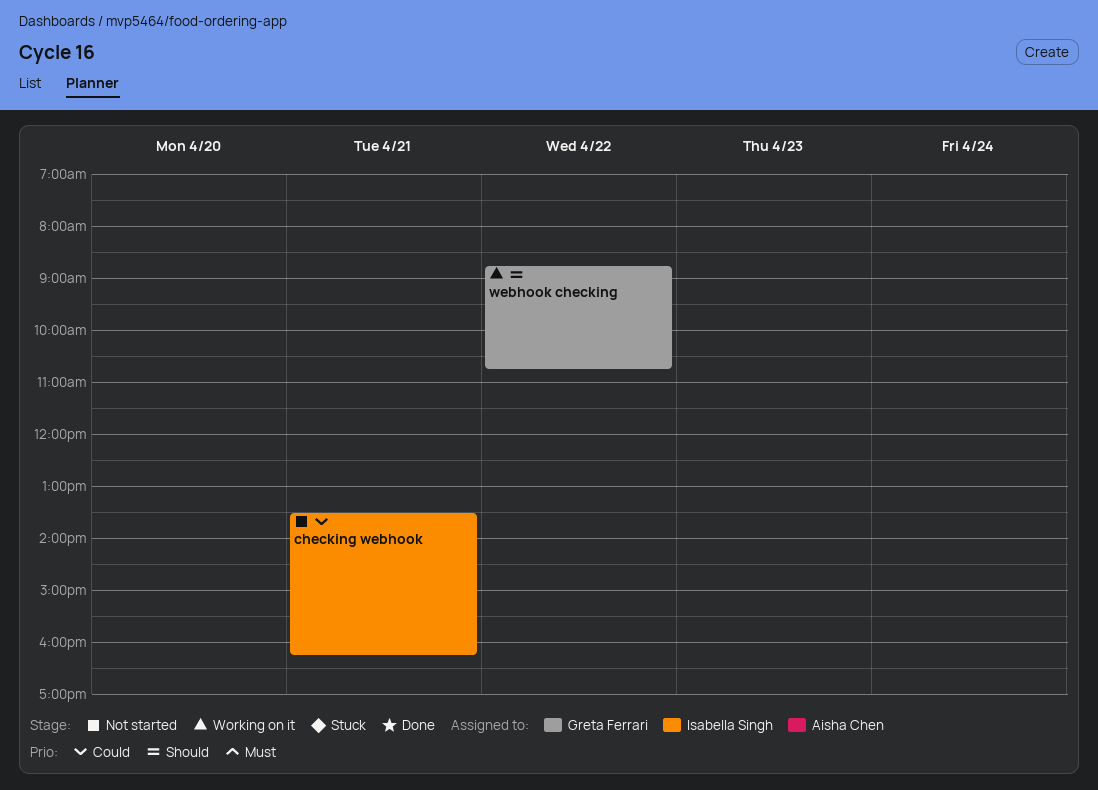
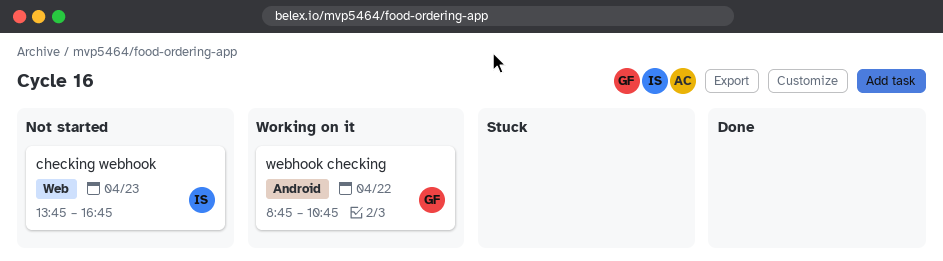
checking webhook, day: Apr 21 -> Apr 23
checking webhook, begins: 13:30 -> 13:45
checking webhook, ends: 16:15 -> 16:45

